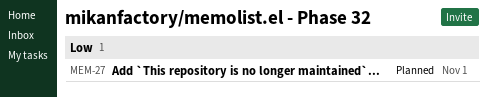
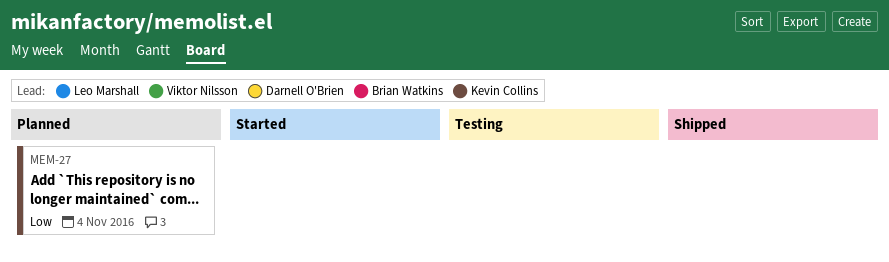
MEM-27, due: Nov 1 -> Nov 4

